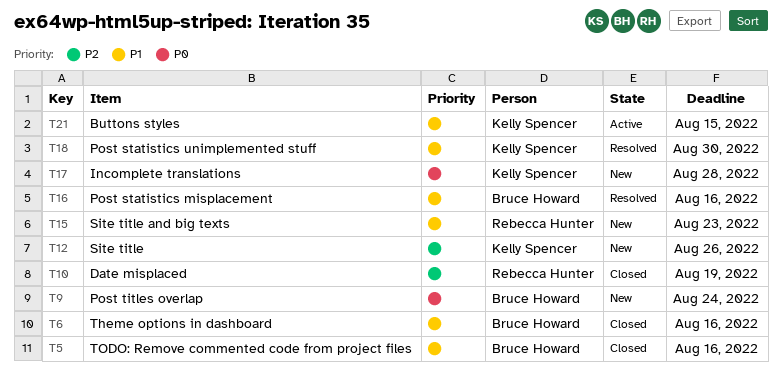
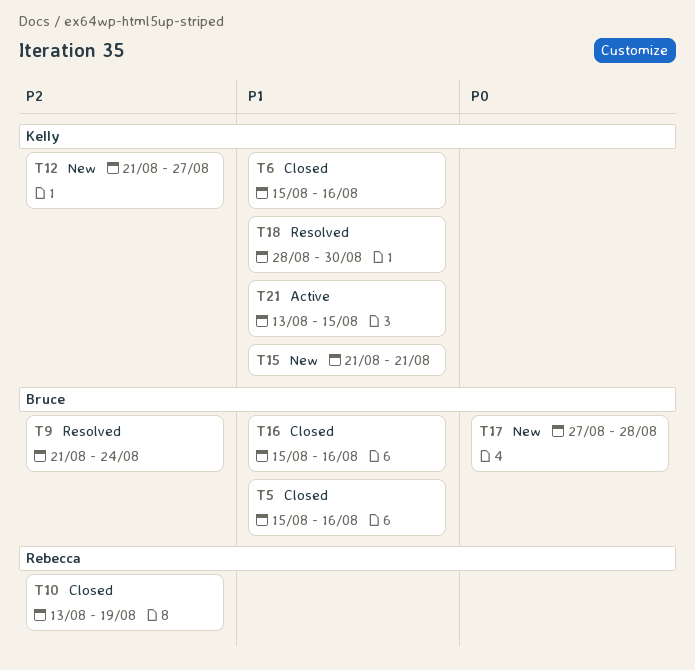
T6, owner: Bruce Howard -> Kelly Spencer
T9, status: New -> Resolved
T9, priority: P0 -> P2
T12, due: Aug 26 -> Aug 27
T15, owner: Rebecca Hunter -> Kelly Spencer
T15, due: Aug 23 -> Aug 21
T16, status: Resolved -> Closed
T17, owner: Kelly Spencer -> Bruce Howard

